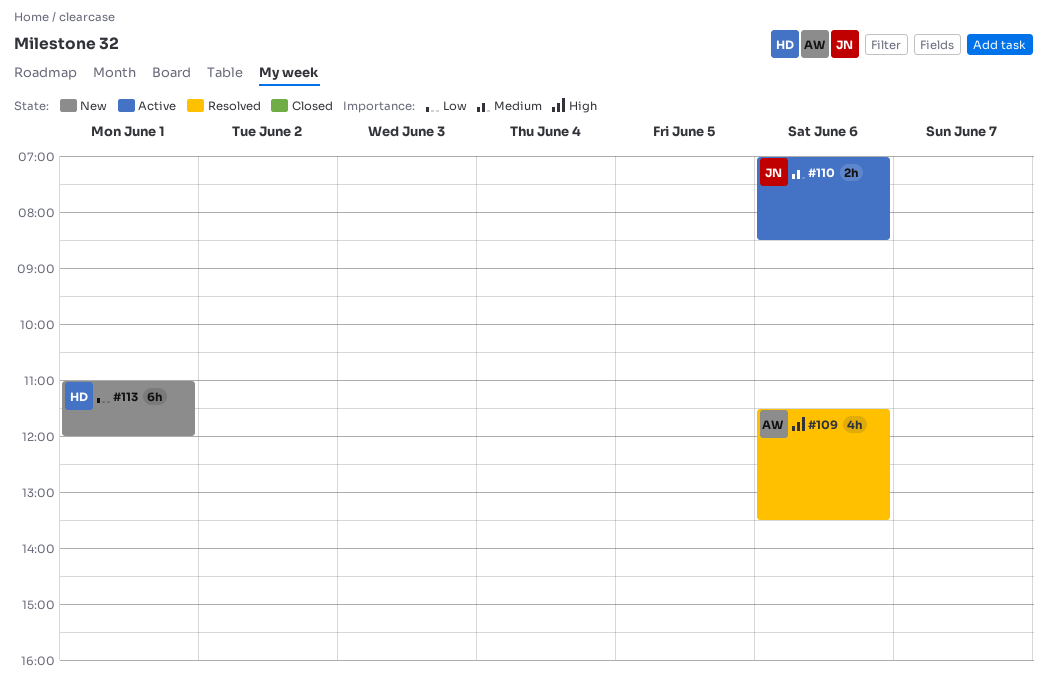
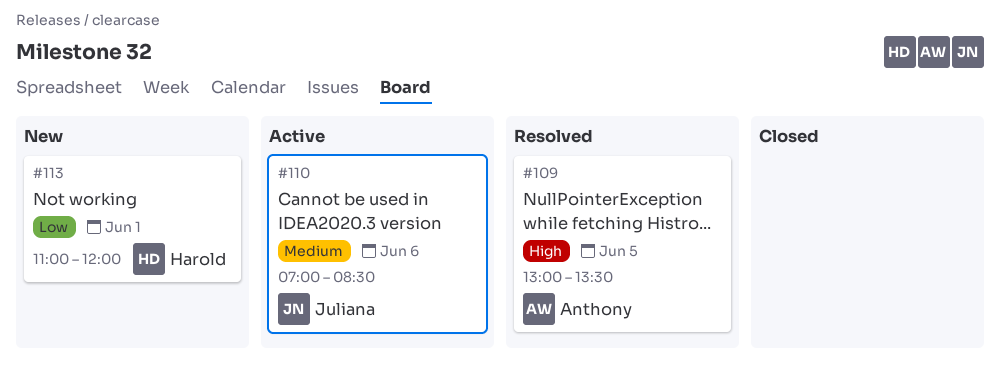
#109, day: Jun 6 -> Jun 5
#109, begins: 11:30 -> 13:00

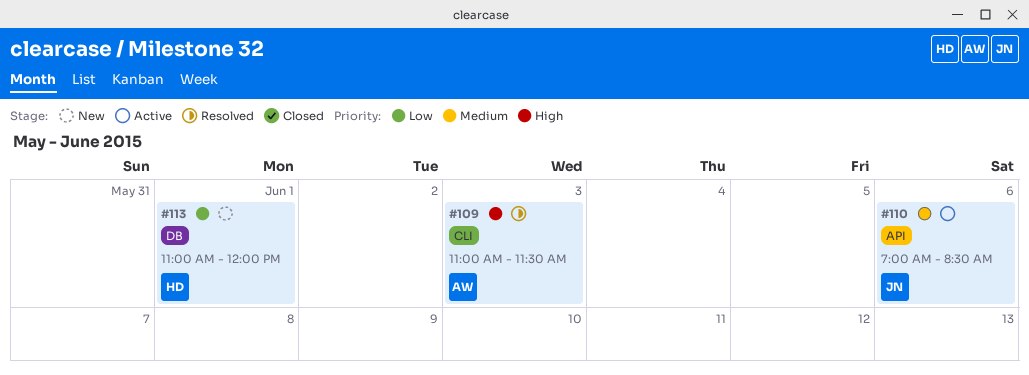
#109, day: Jun 5 -> Jun 3
#109, begins: 13:00 -> 11:00
#109, ends: 13:30 -> 11:30

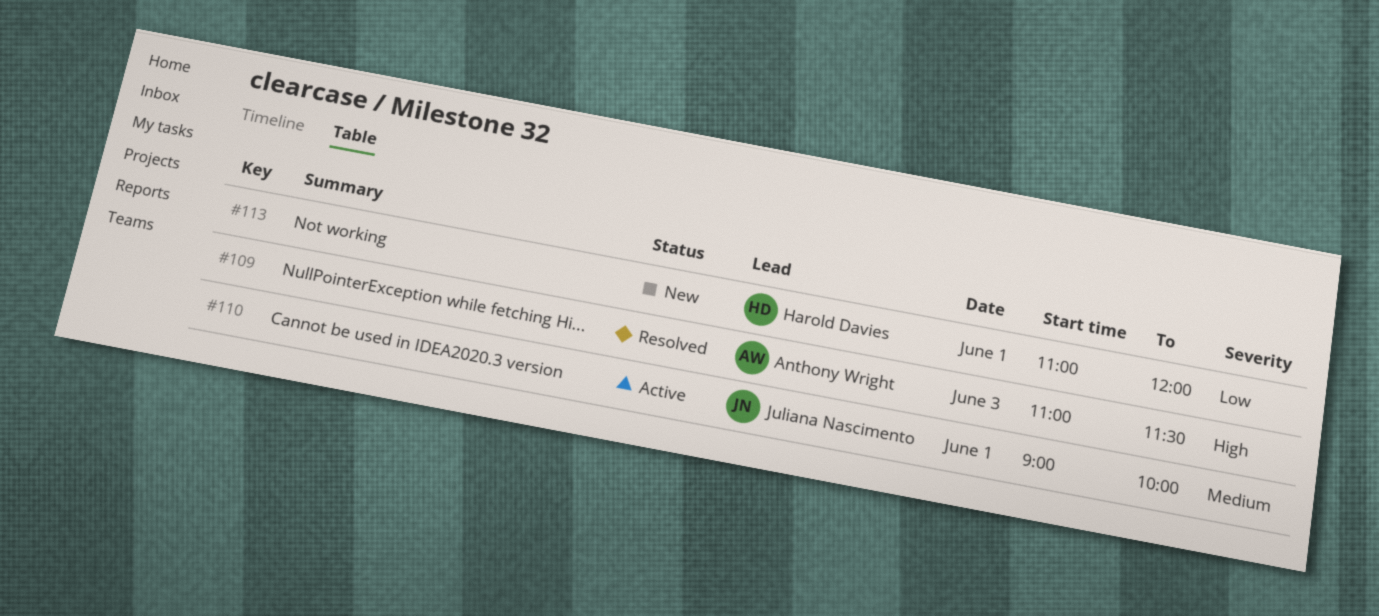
#110, day: Jun 6 -> Jun 1
#110, begins: 07:00 -> 09:00
#110, ends: 08:30 -> 10:00

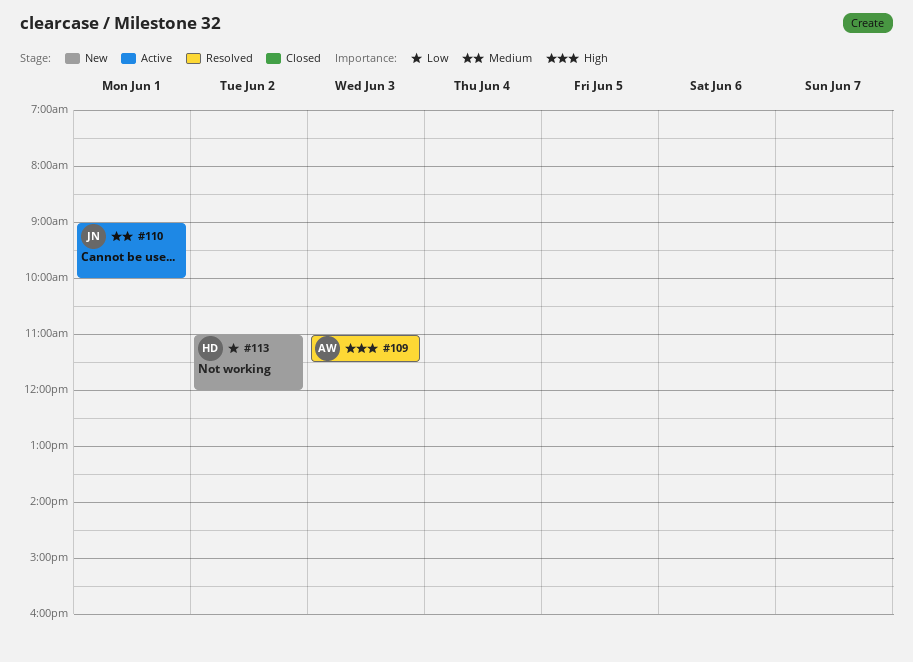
#113, day: Jun 1 -> Jun 2

